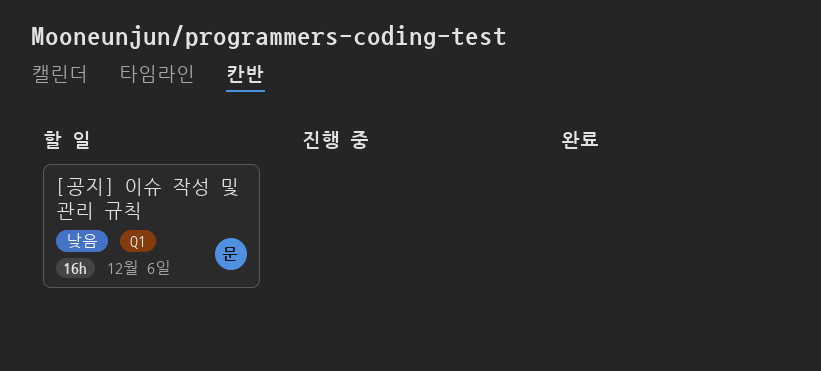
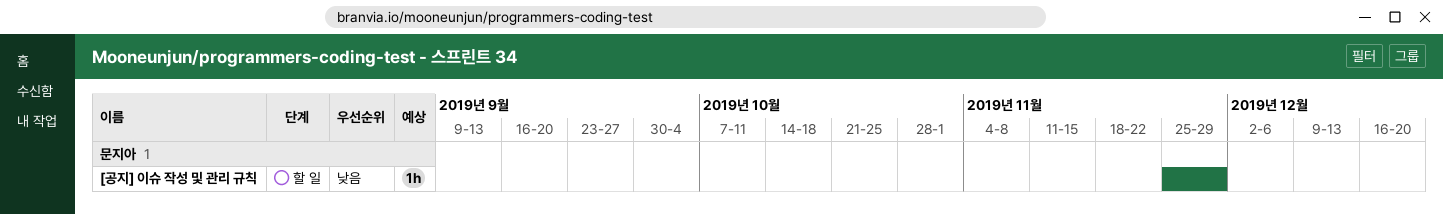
[공지] 이슈 작성 및 관리 규칙, estimate: 16h -> 1h
[공지] 이슈 작성 및 관리 규칙, due: Dec 6 -> Nov 29

